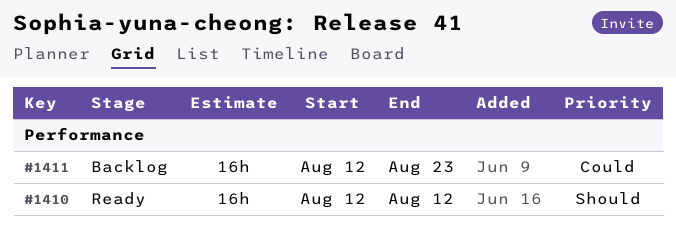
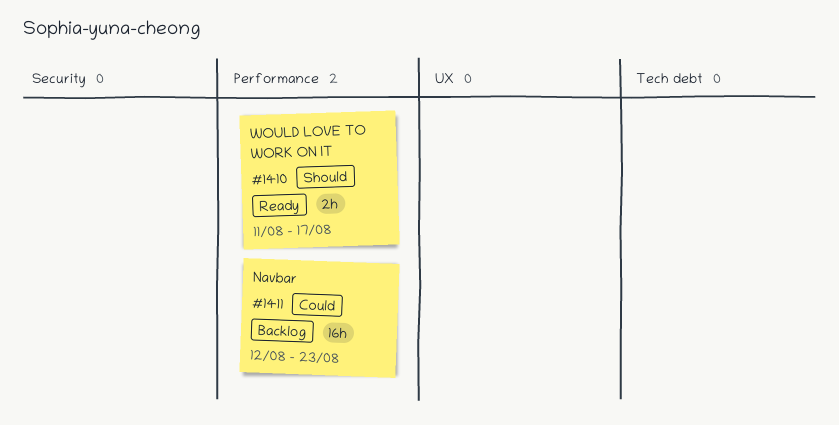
#1410, estimate: 16h -> 2h
#1410, start: Aug 12 -> Aug 11
#1410, due: Aug 12 -> Aug 17

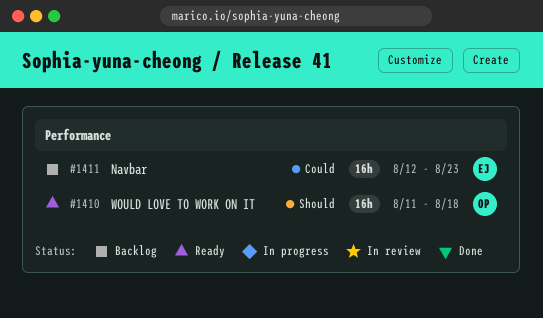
#1410, estimate: 2h -> 16h
#1410, due: Aug 17 -> Aug 18

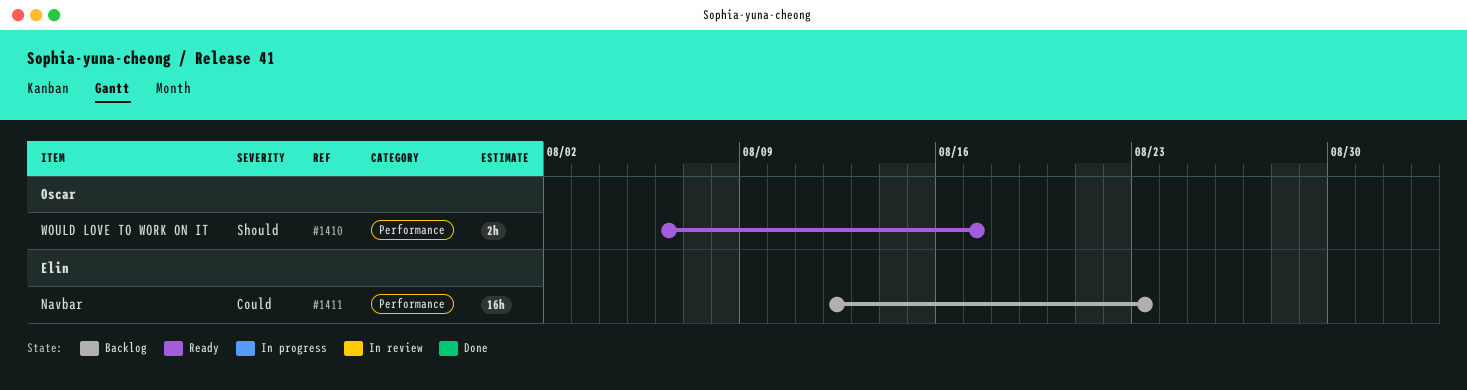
#1410, estimate: 16h -> 2h
#1410, start: Aug 11 -> Aug 6
#1410, due: Aug 18 -> Aug 17

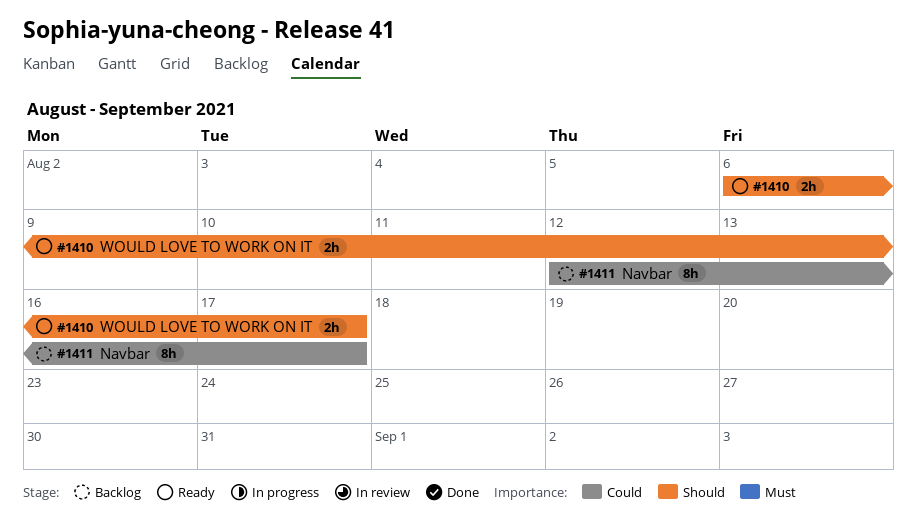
#1411, estimate: 16h -> 8h
#1411, due: Aug 23 -> Aug 17

